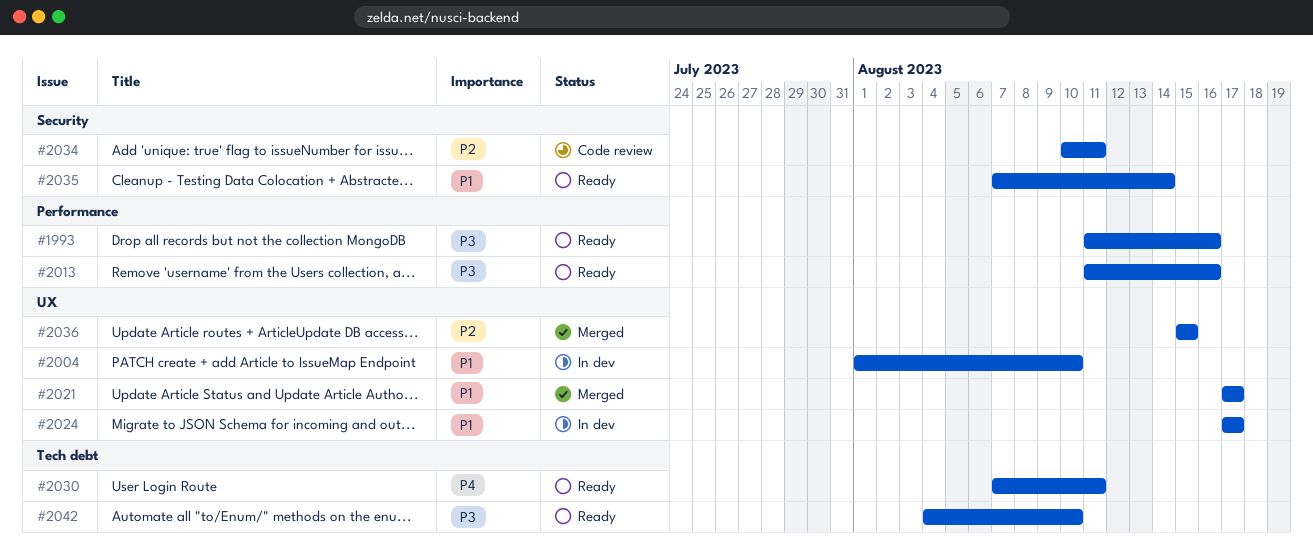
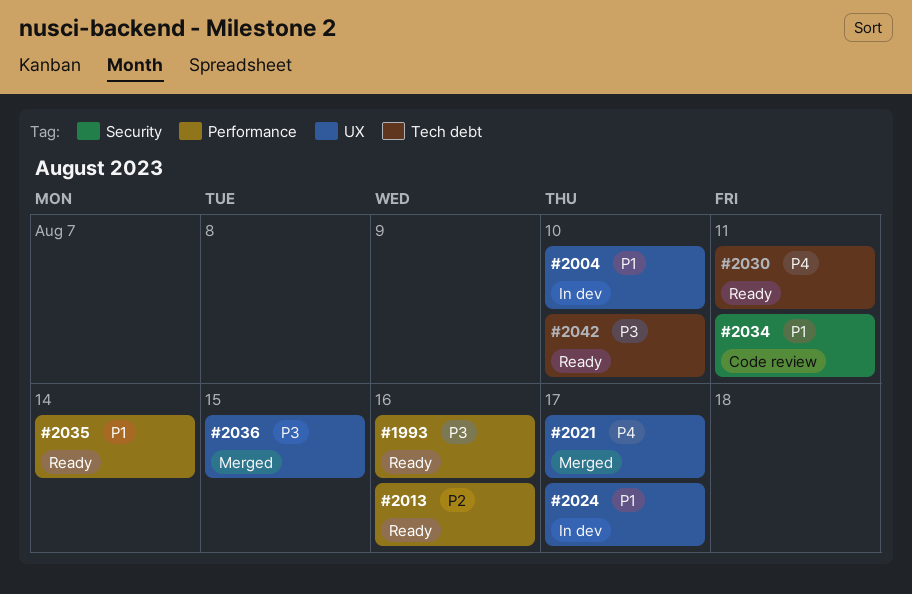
#2013, priority: P3 -> P2
#2021, priority: P1 -> P4
#2034, priority: P2 -> P1
#2035, label: Security -> Performance
#2036, priority: P2 -> P3

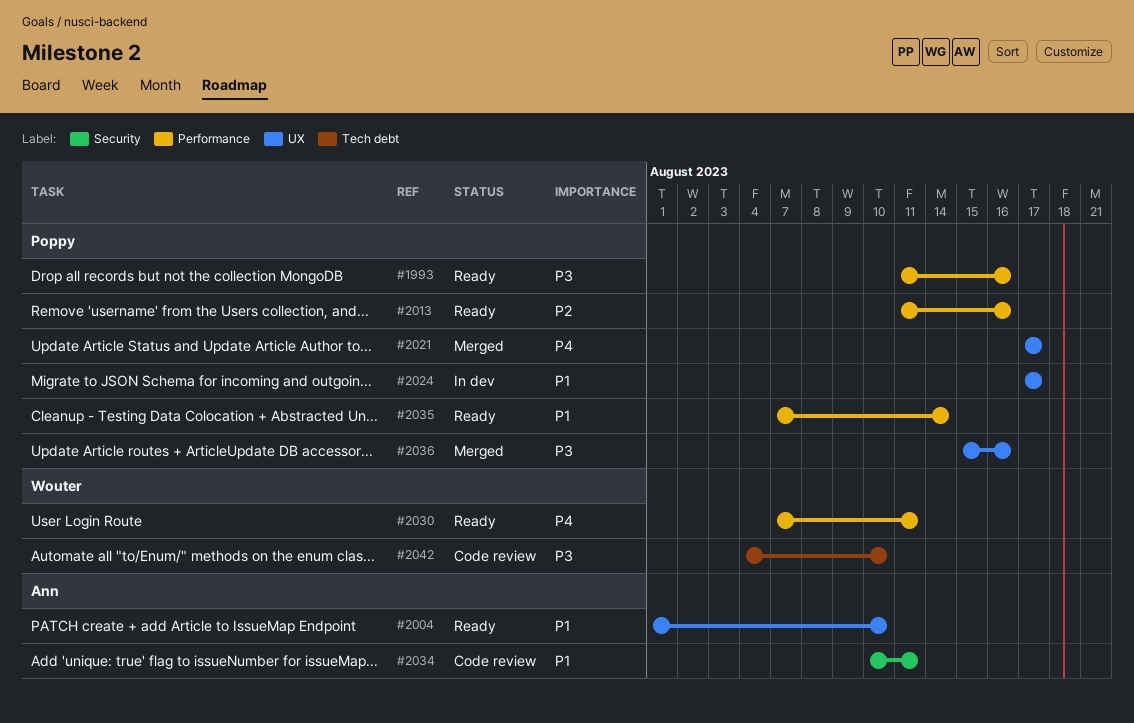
#2004, status: In dev -> Ready
#2030, label: Tech debt -> Performance
#2036, due: Aug 15 -> Aug 16
#2042, status: Ready -> Code review

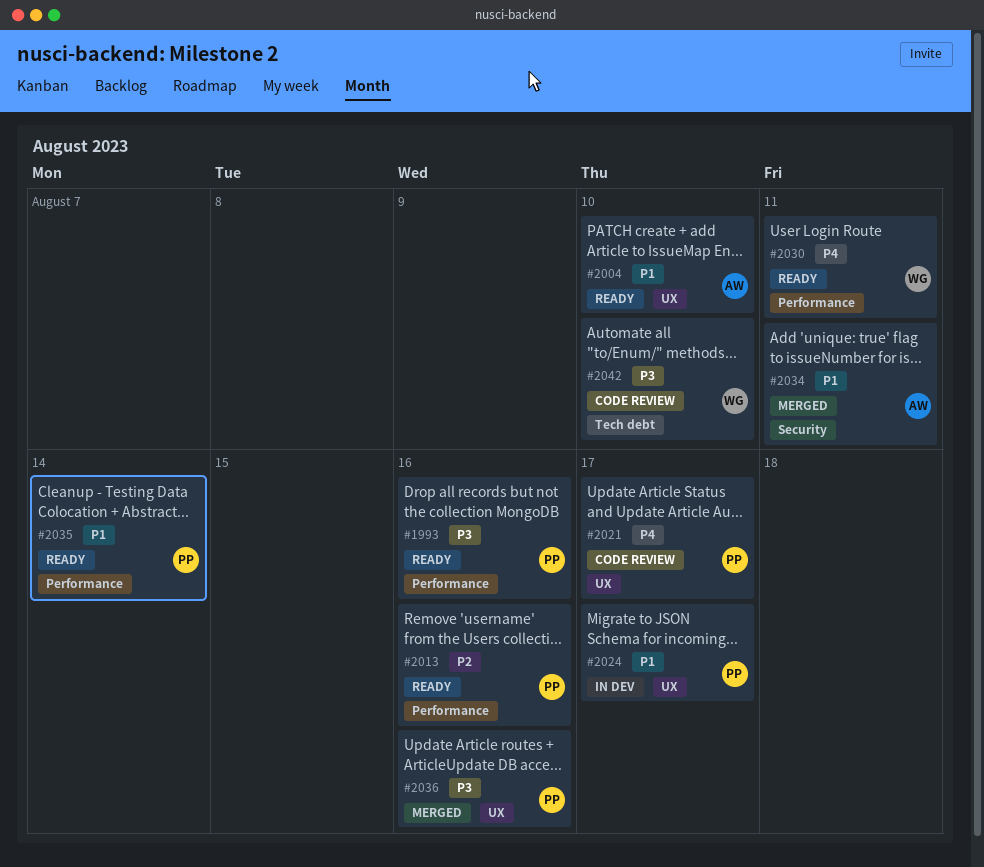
#2021, status: Merged -> Code review
#2034, status: Code review -> Merged

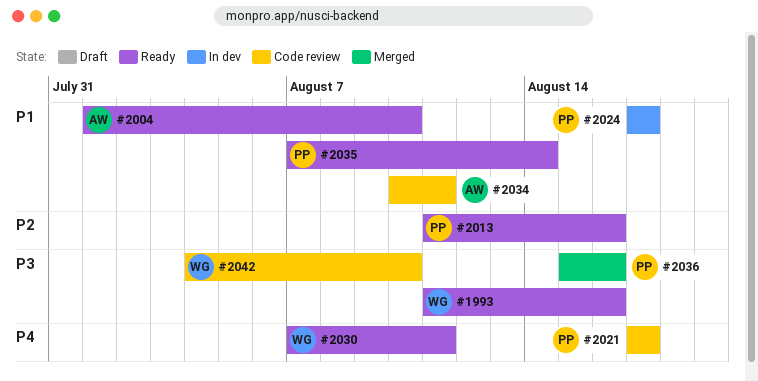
#1993, owner: PP -> WG
#2034, status: Merged -> Code review

